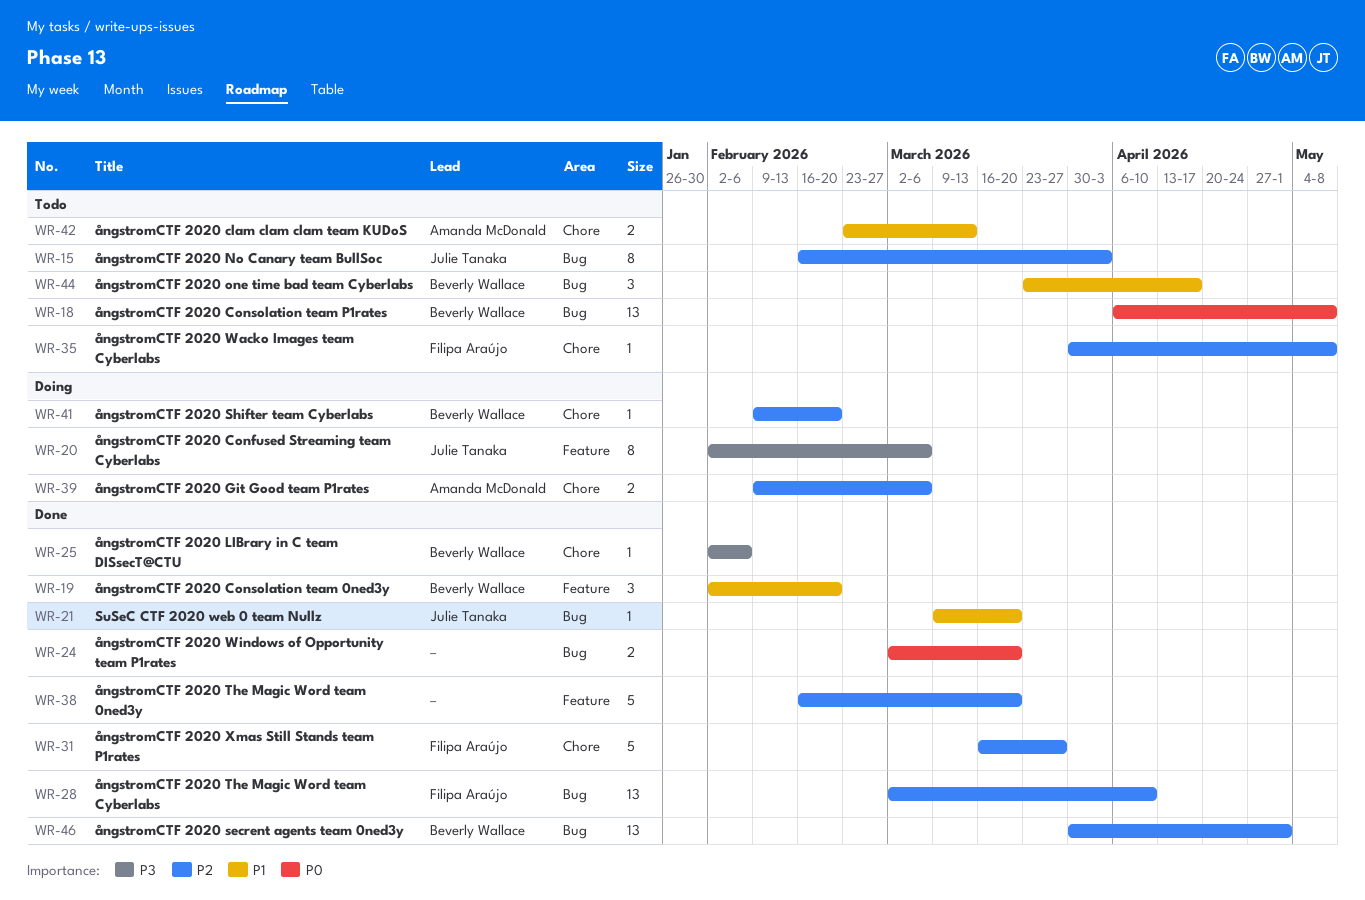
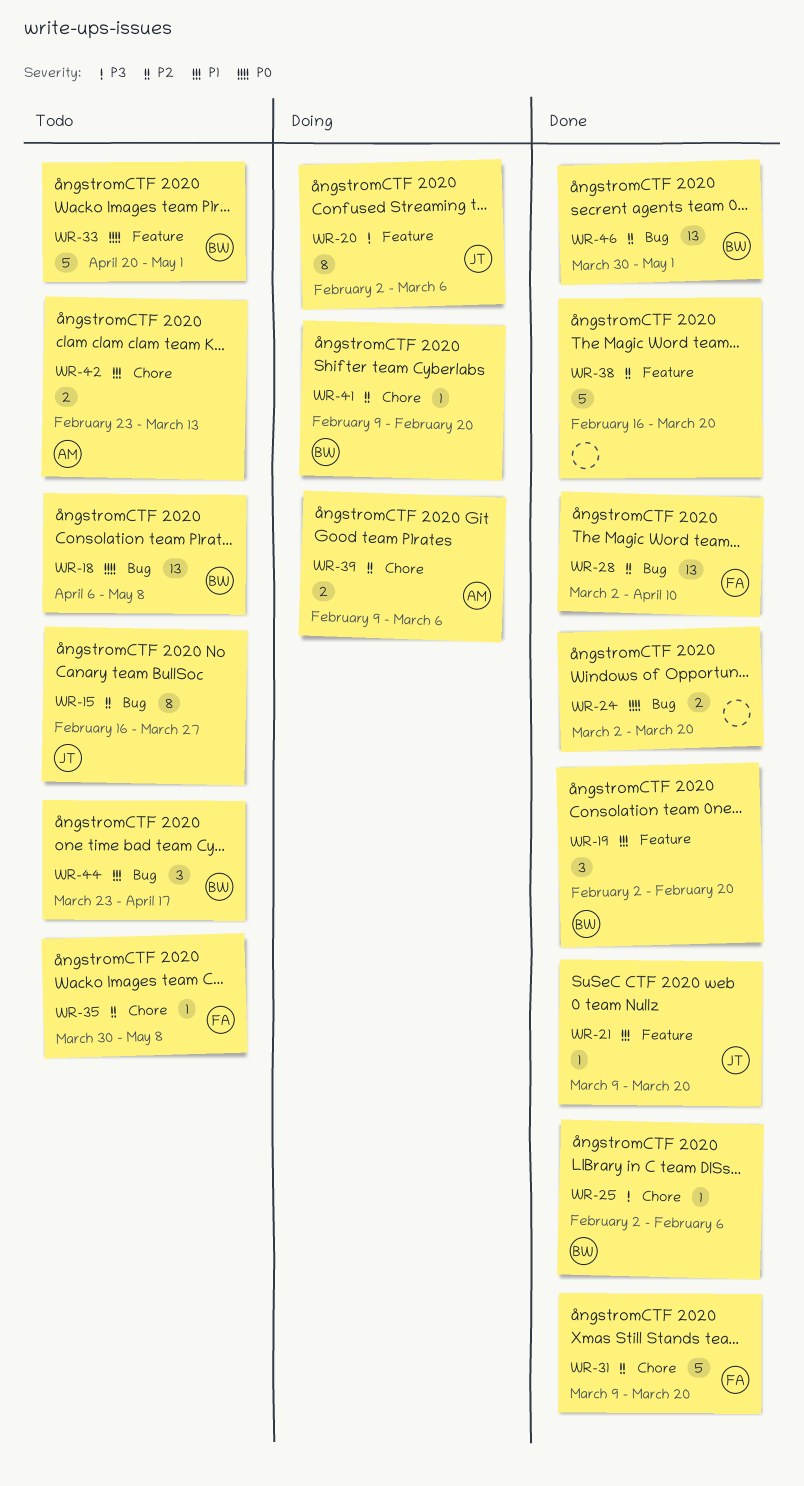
WR-15, due: Apr 3 -> Mar 27
WR-21, label: Bug -> Feature
WR-31, start: Mar 16 -> Mar 9
WR-31, due: Mar 27 -> Mar 20
WR-33: none -> present

